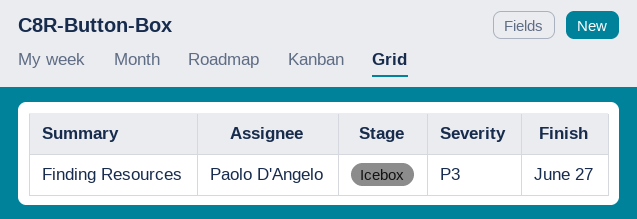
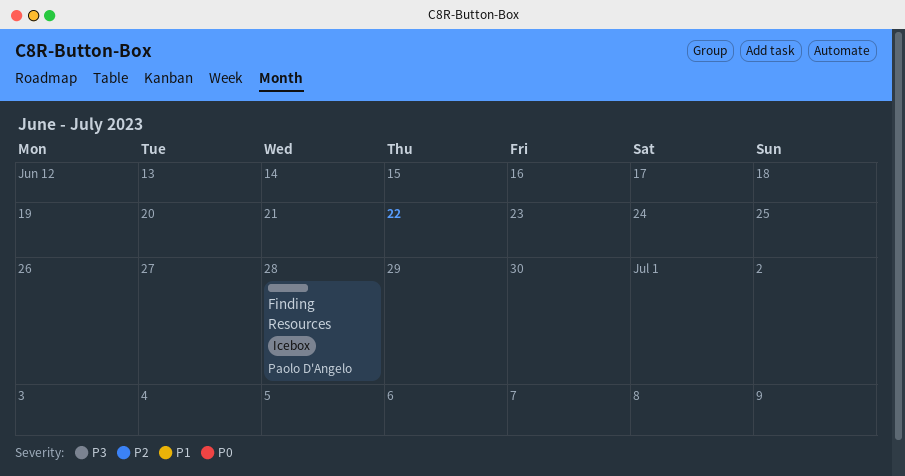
Finding Resources, due: Jun 27 -> Jun 28

